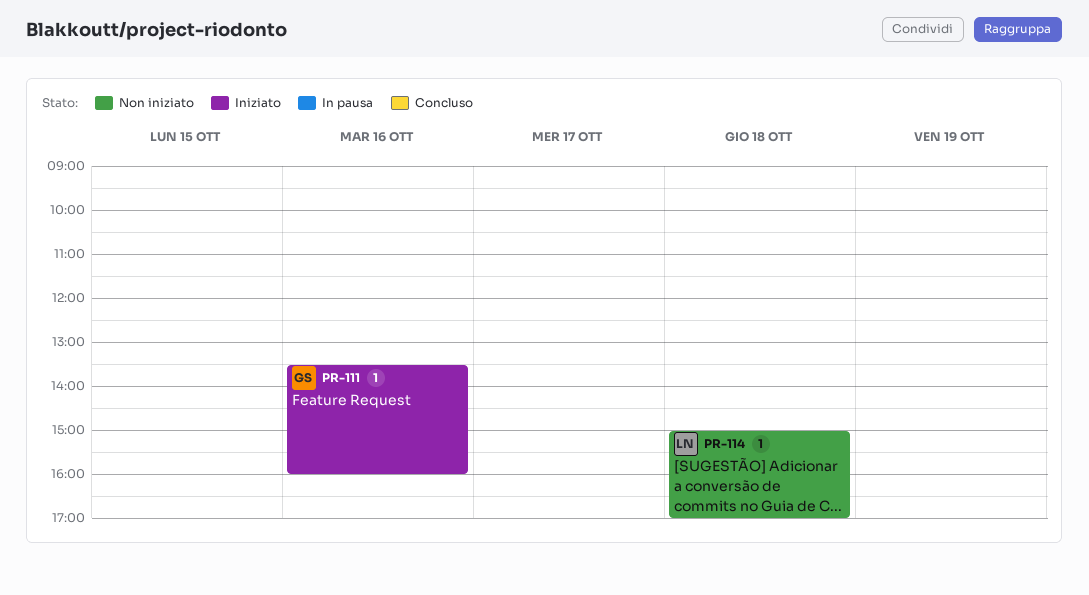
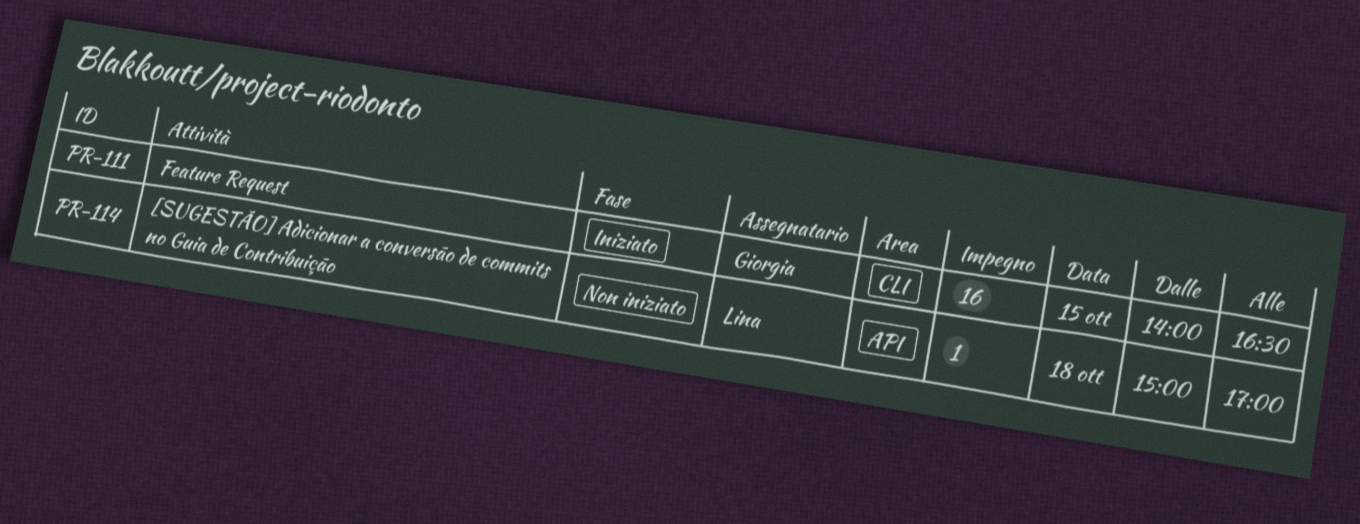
PR-111, estimate: 1 -> 16
PR-111, day: Oct 16 -> Oct 15
PR-111, begins: 13:30 -> 14:00
PR-111, ends: 16:00 -> 16:30

